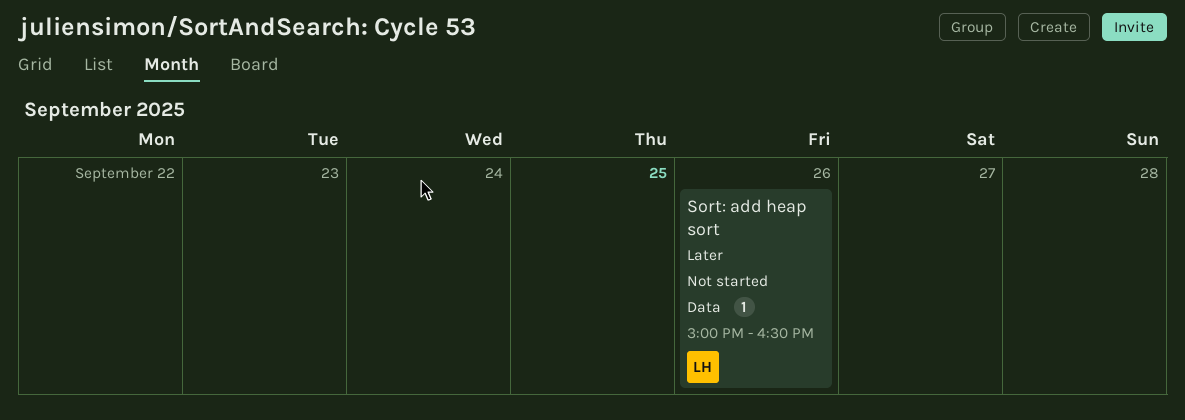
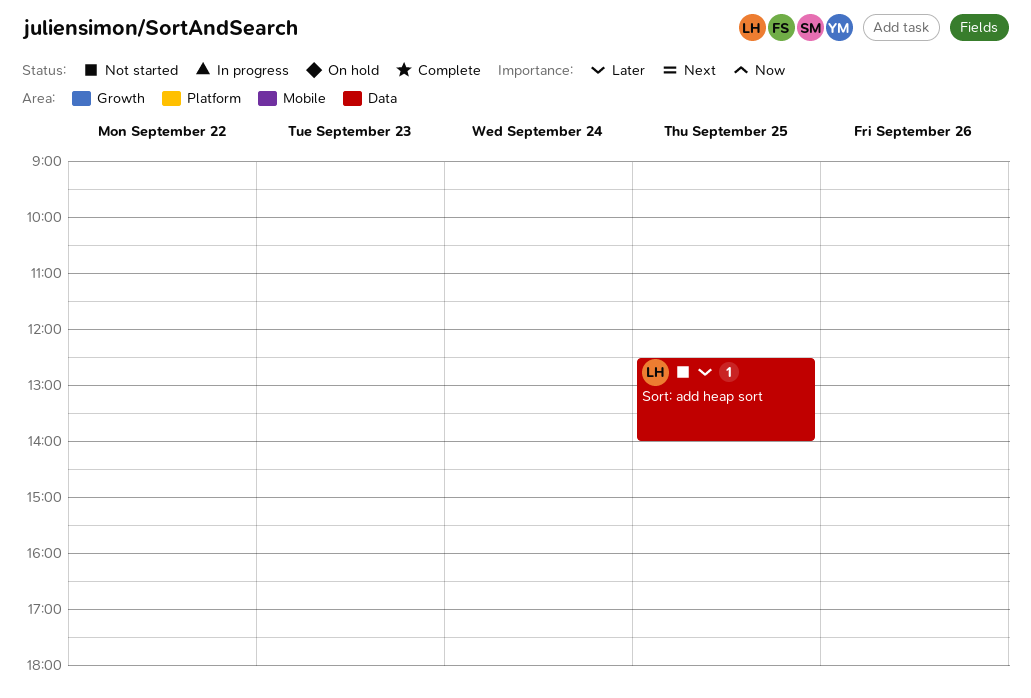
Sort: add heap sort, day: Sep 26 -> Sep 25
Sort: add heap sort, begins: 15:00 -> 12:30
Sort: add heap sort, ends: 16:30 -> 14:00

